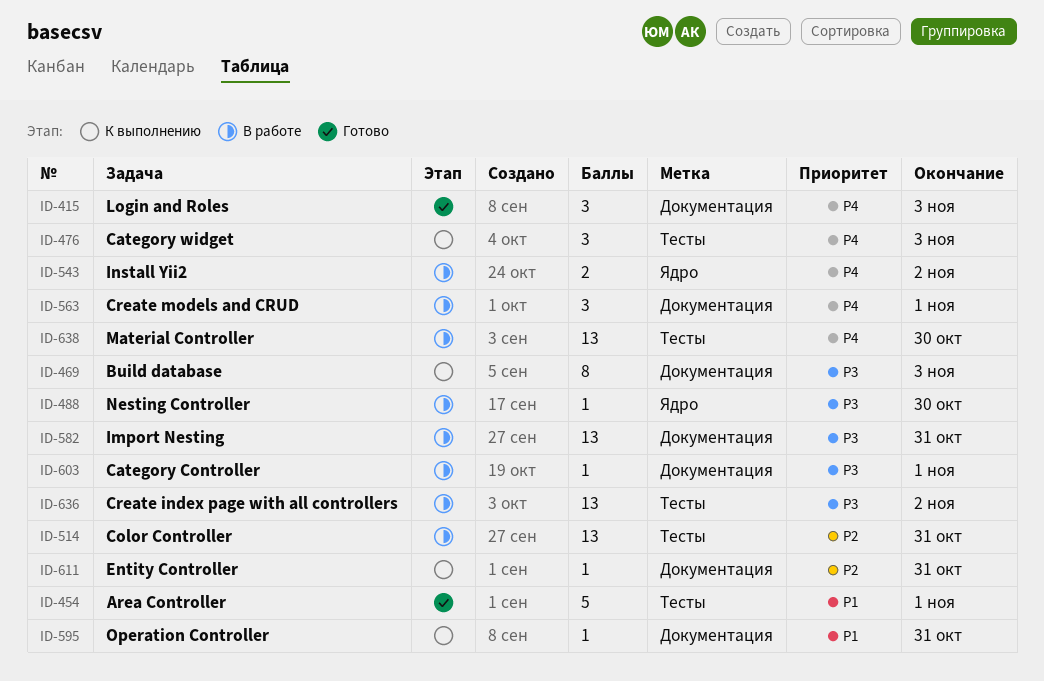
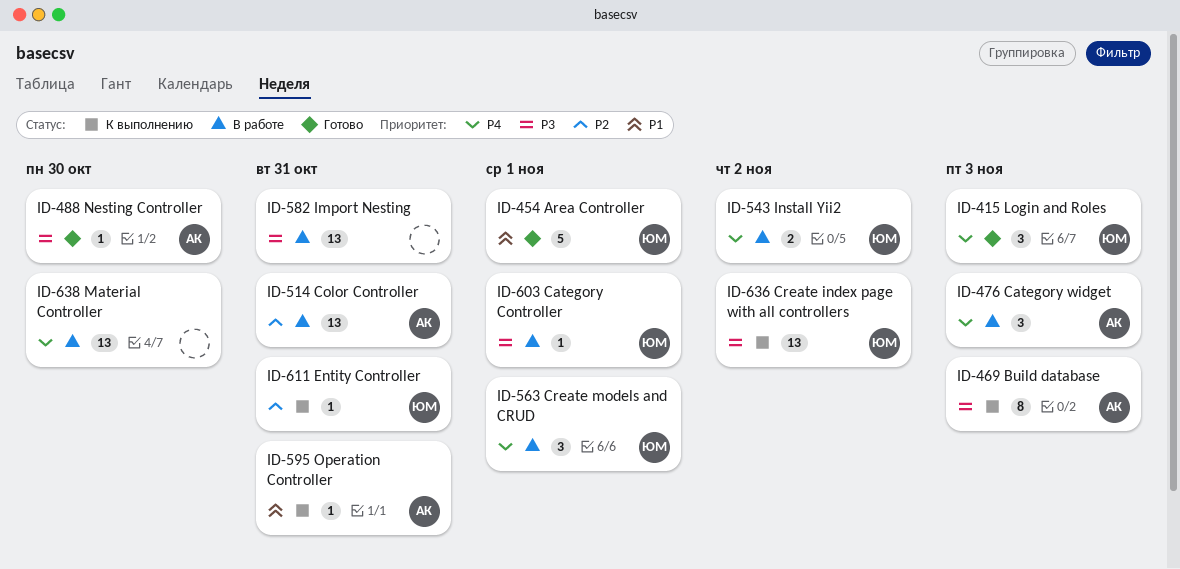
ID-476, status: К выполнению -> В работе
ID-488, status: В работе -> Готово
ID-636, status: В работе -> К выполнению

